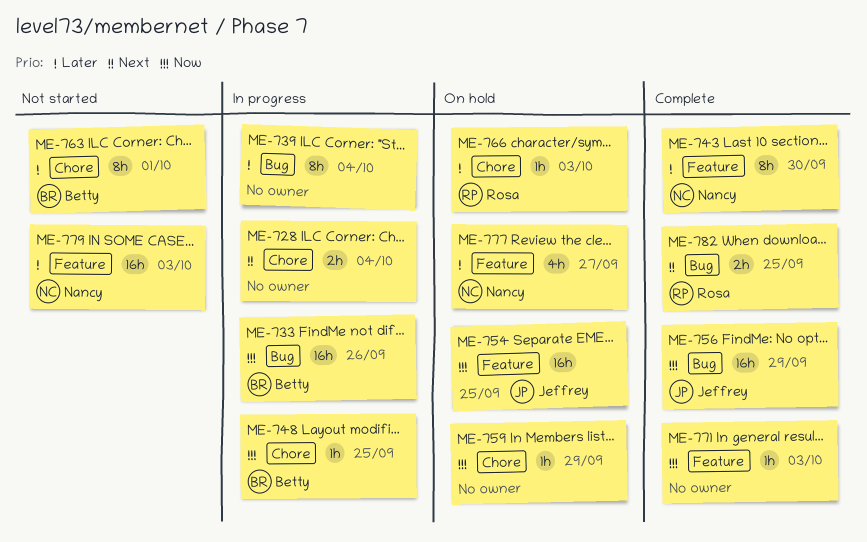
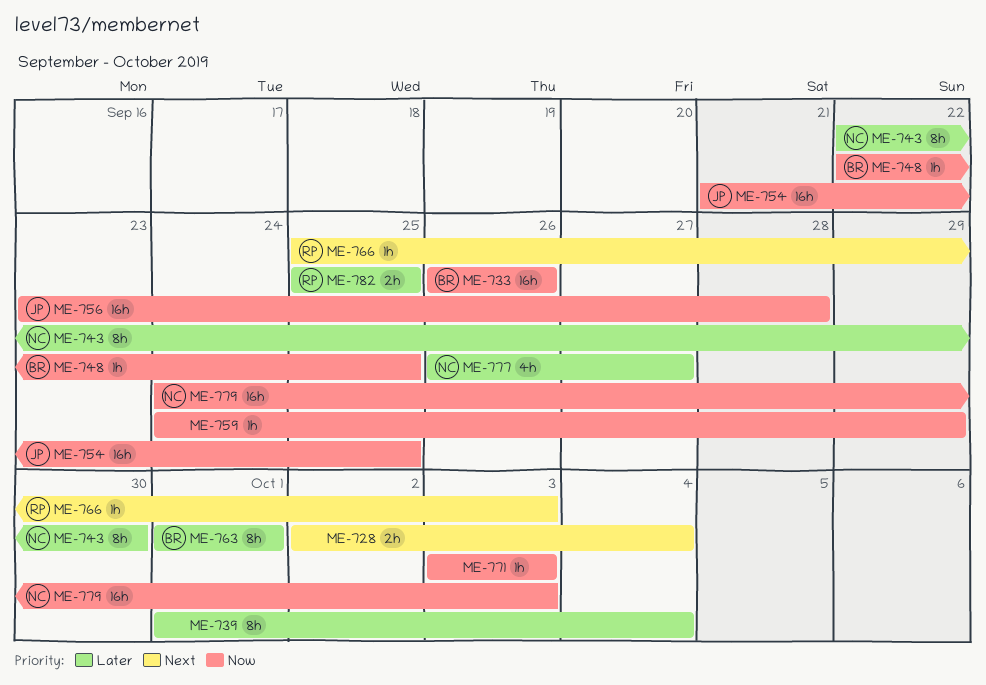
ME-756, due: Sep 29 -> Sep 28
ME-766, priority: Later -> Next
ME-779, priority: Later -> Now
ME-782, priority: Next -> Later

